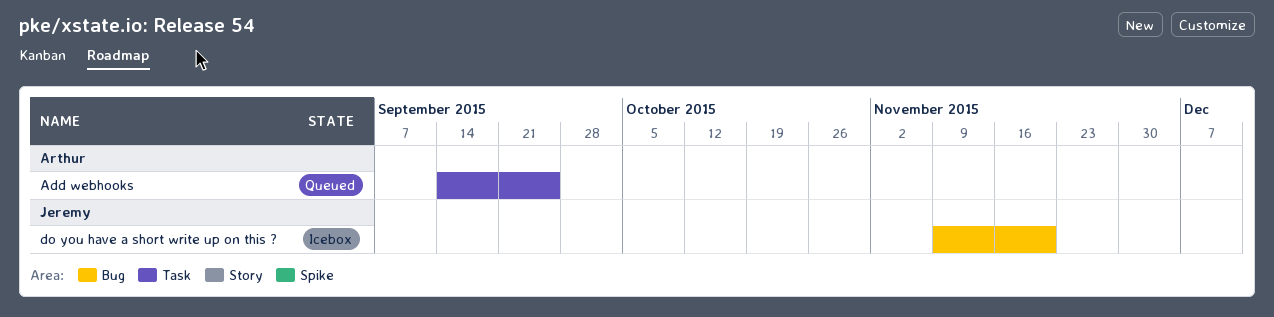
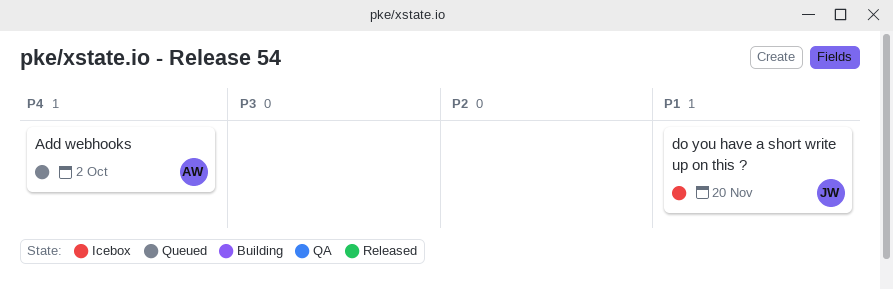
Add webhooks, due: Sep 25 -> Oct 2

